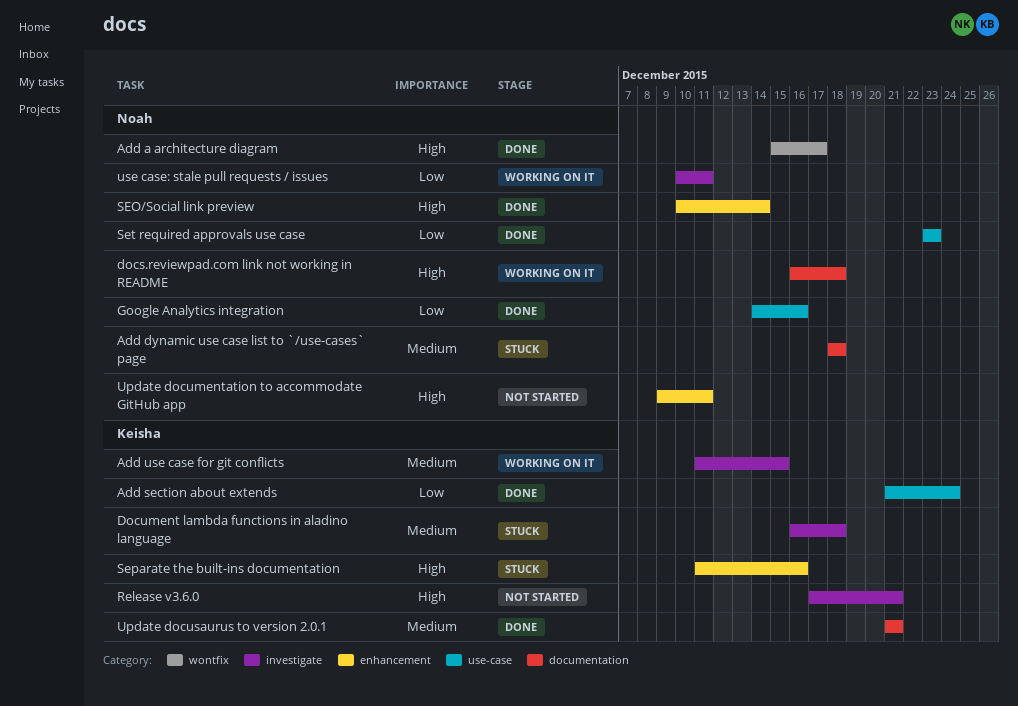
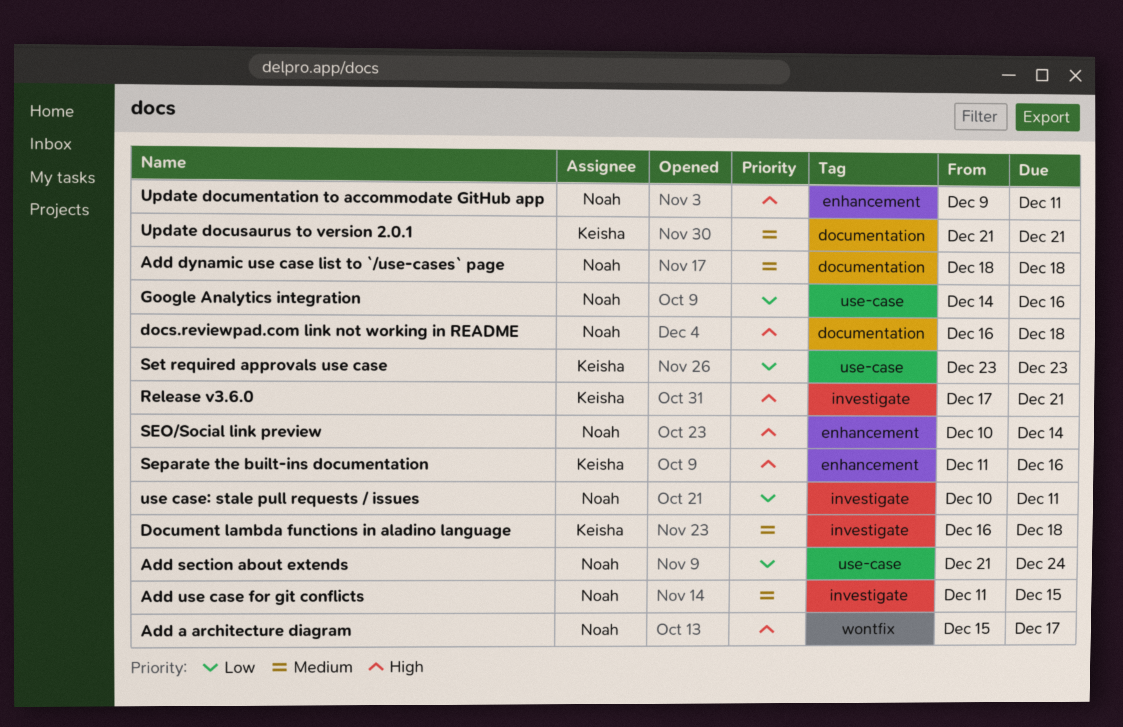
Add section about extends, owner: Keisha -> Noah
Add use case for git conflicts, owner: Keisha -> Noah
Set required approvals use case, owner: Noah -> Keisha

